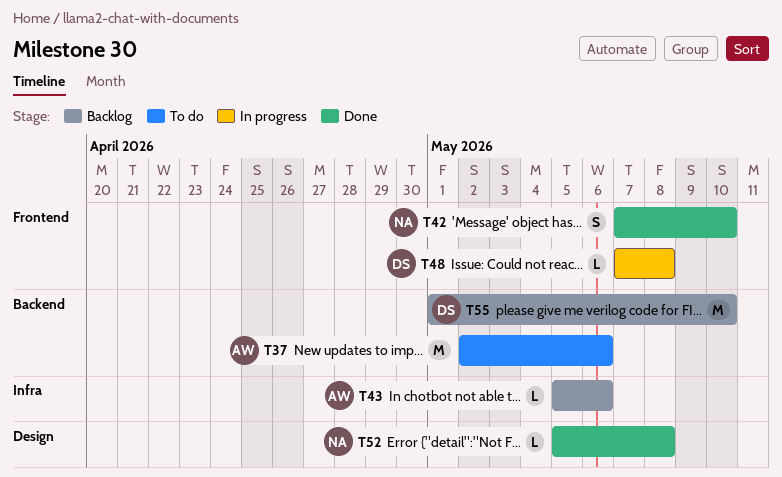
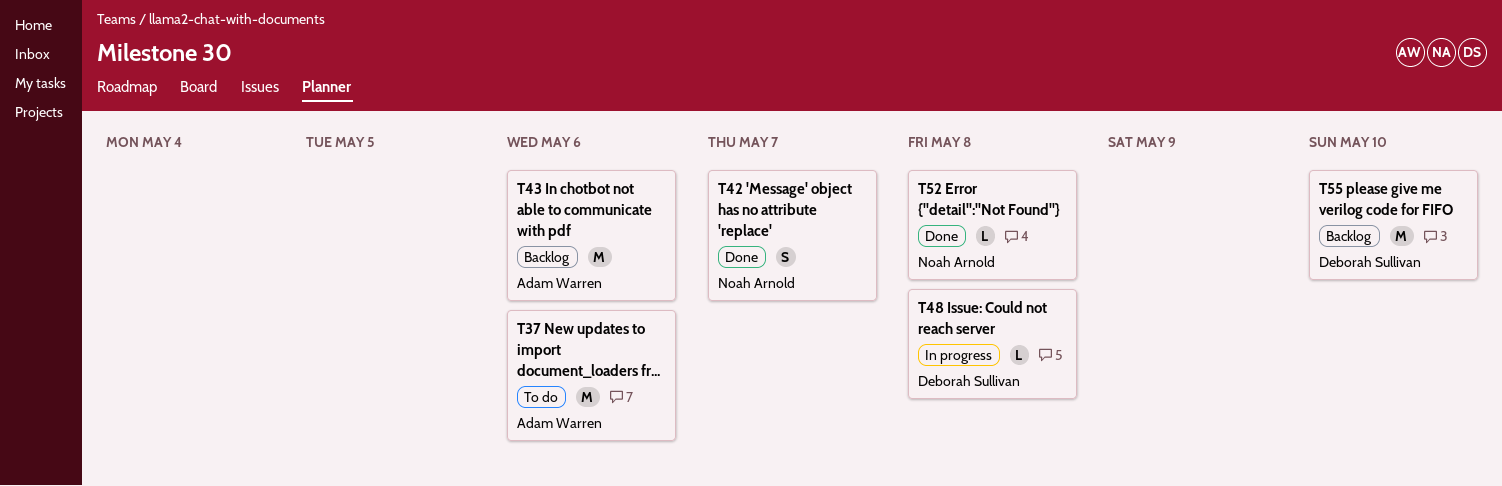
T42, due: May 10 -> May 7
T43, estimate: L -> M

